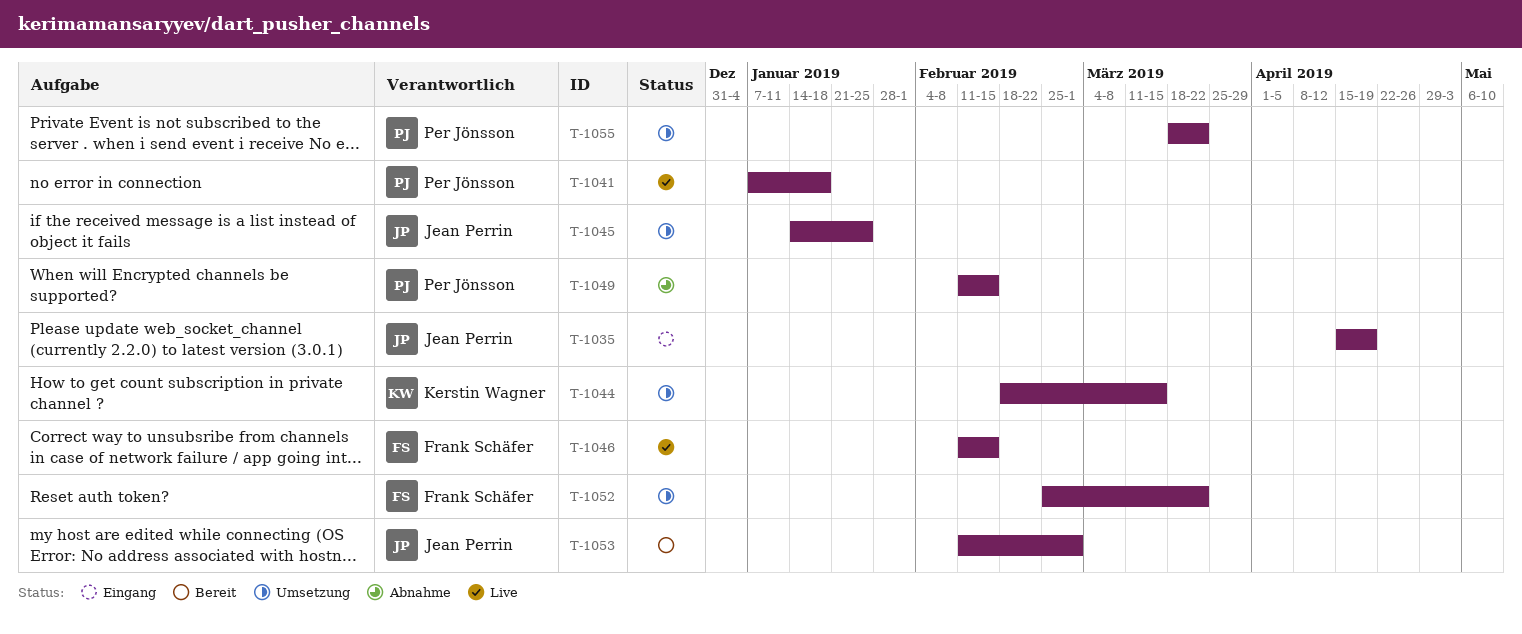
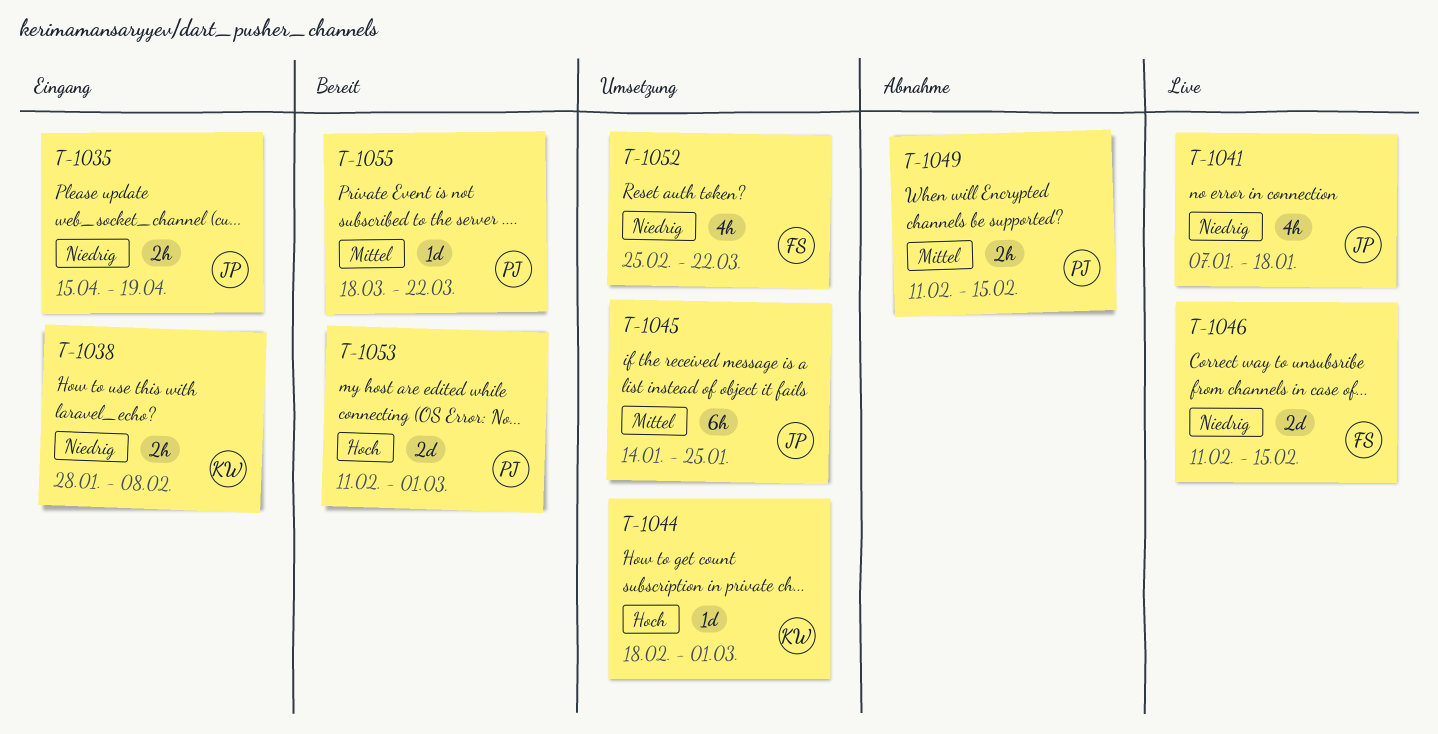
T-1038: none -> present
T-1041, owner: Per Jönsson -> Jean Perrin
T-1044, due: Mar 15 -> Mar 1
T-1053, owner: Jean Perrin -> Per Jönsson
T-1055, status: Umsetzung -> Bereit

